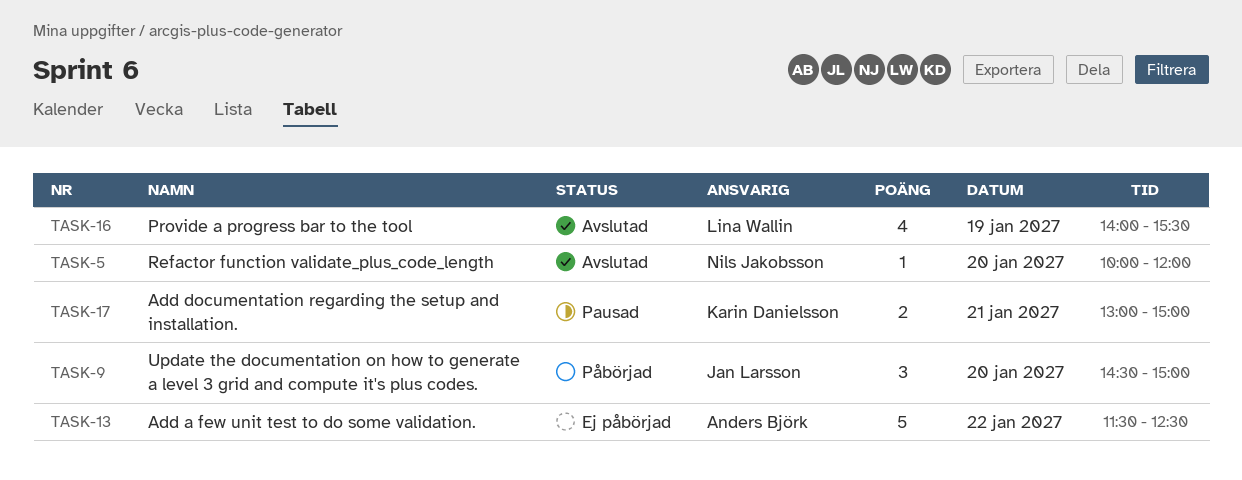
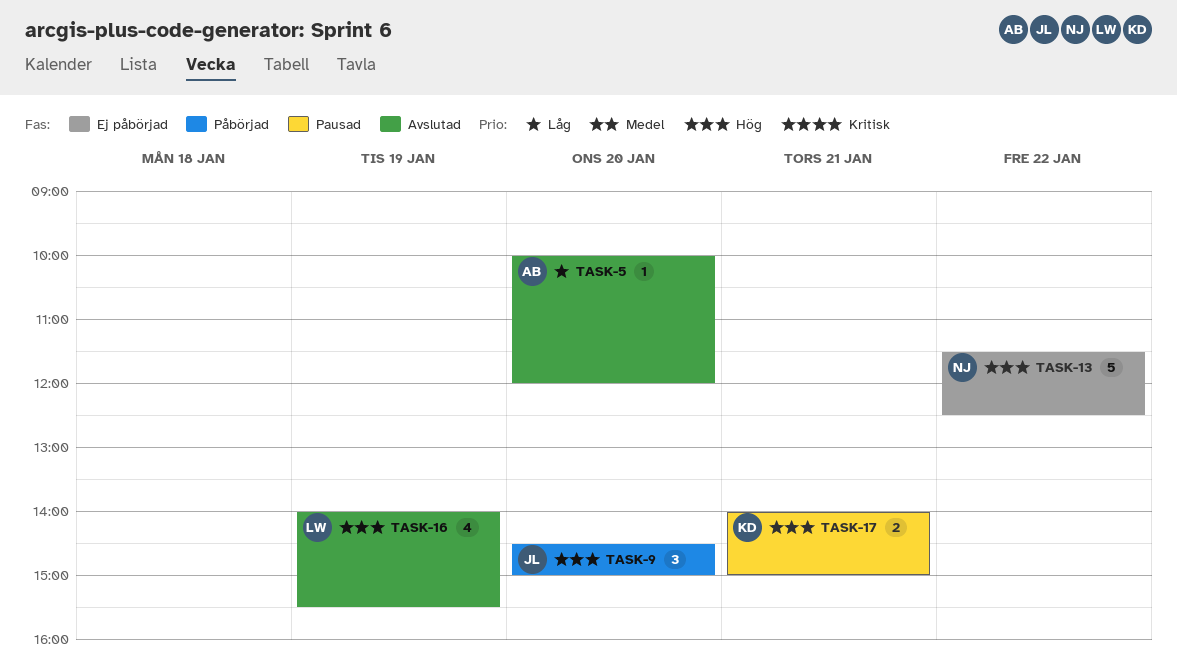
TASK-5, owner: Nils Jakobsson -> Anders Björk
TASK-13, owner: Anders Björk -> Nils Jakobsson
TASK-17, begins: 13:00 -> 14:00

